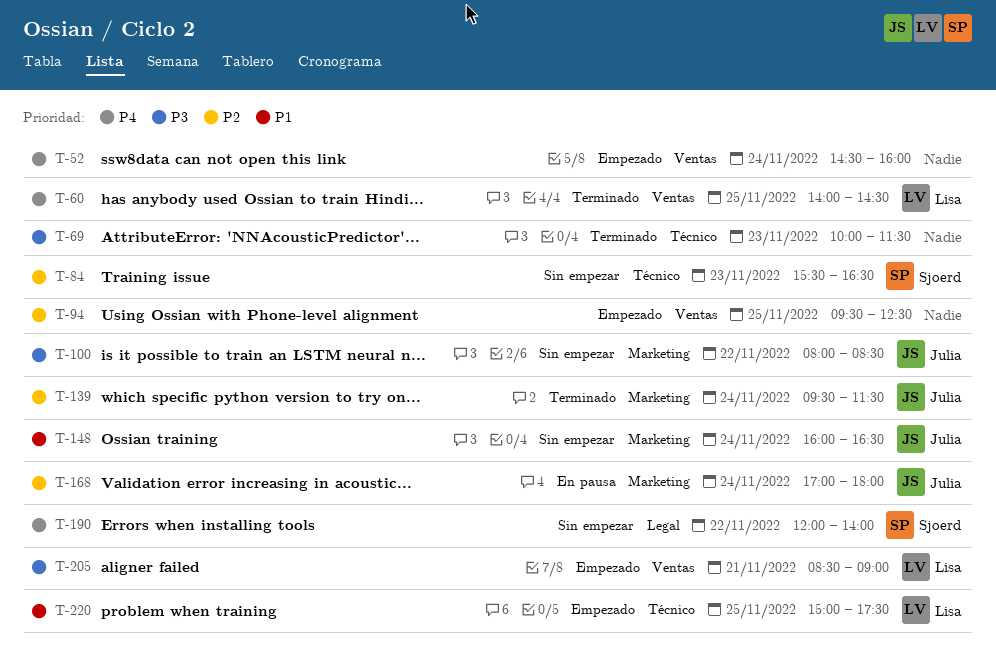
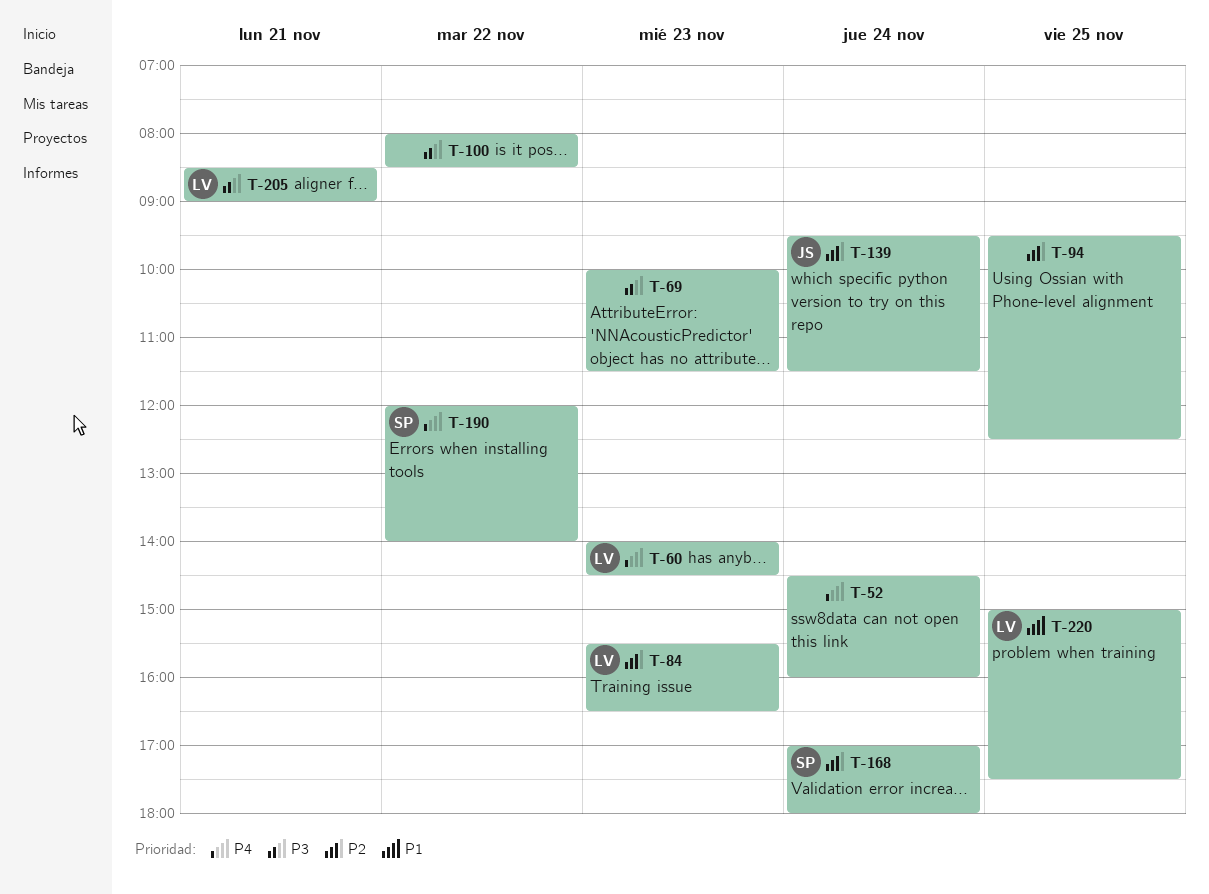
T-60, day: Nov 25 -> Nov 23
T-84, owner: Sjoerd -> Lisa
T-100, owner: Julia -> none
T-148: present -> none
T-168, owner: Julia -> Sjoerd

